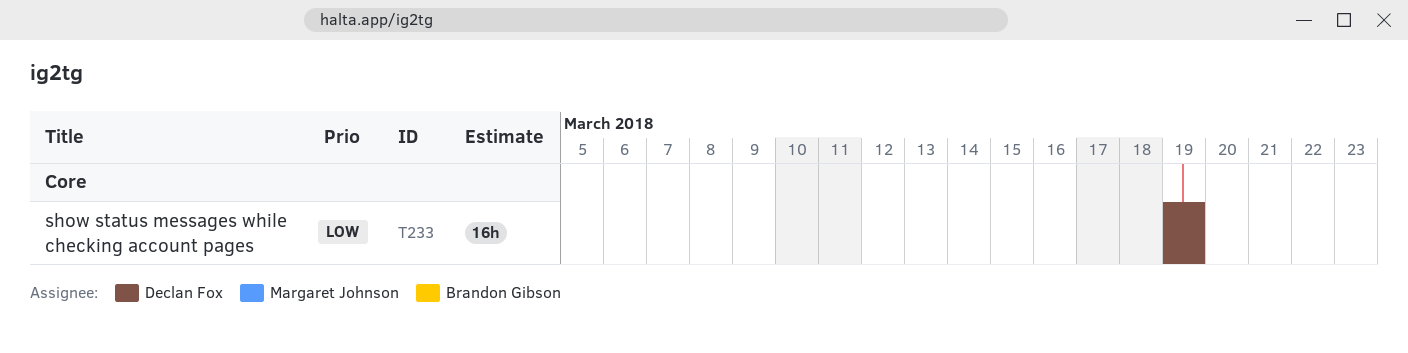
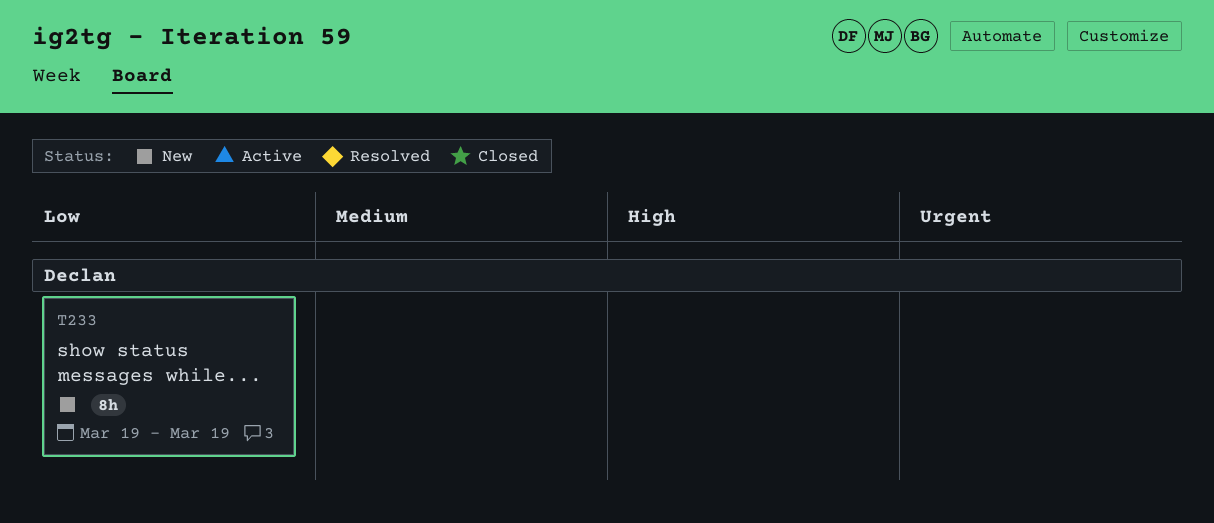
T233, estimate: 16h -> 8h

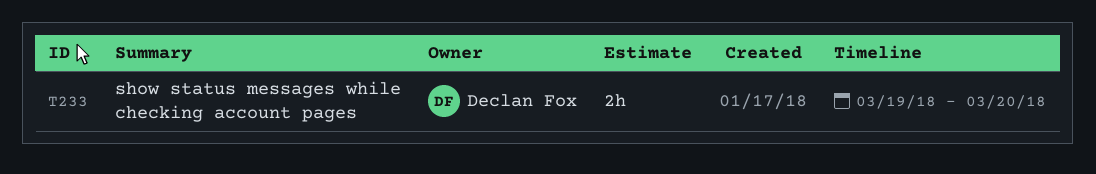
T233, estimate: 8h -> 2h
T233, due: Mar 19 -> Mar 20

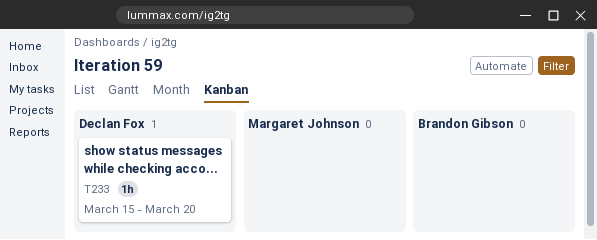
T233, estimate: 2h -> 1h
T233, start: Mar 19 -> Mar 15

